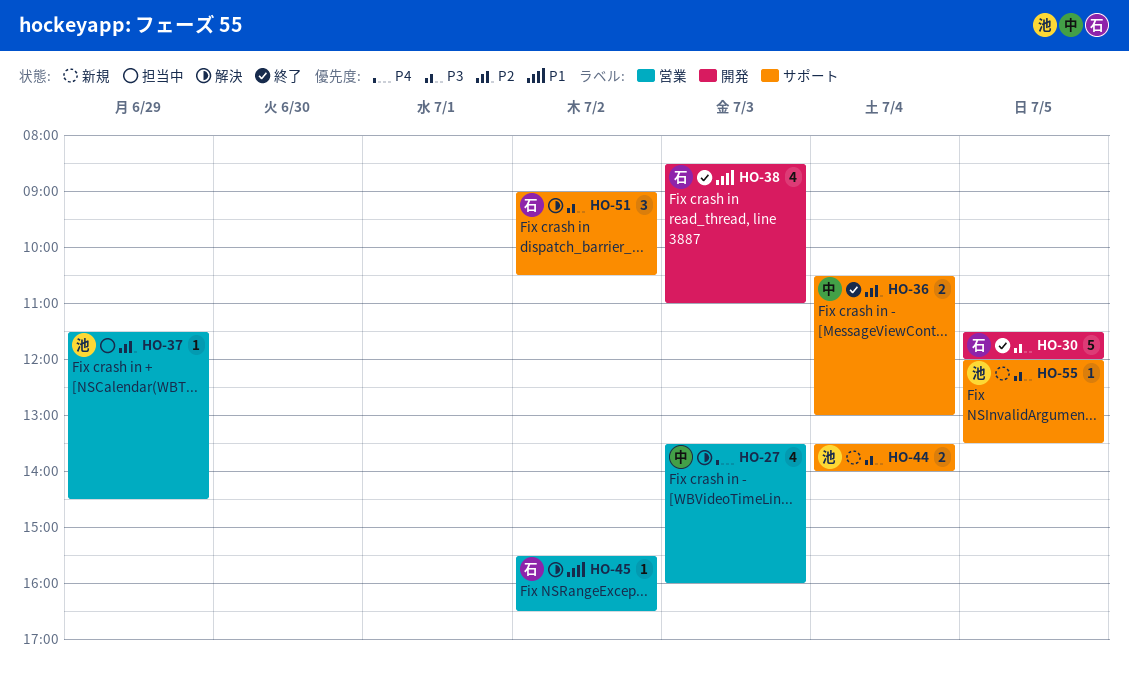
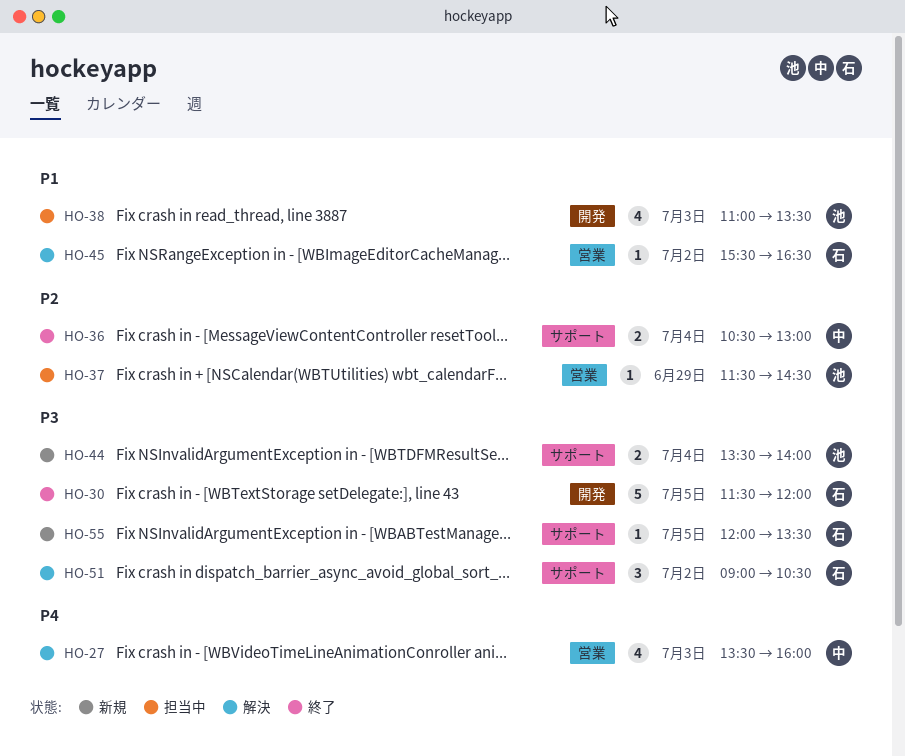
HO-38, status: 終了 -> 担当中
HO-38, owner: 石 -> 池
HO-38, begins: 08:30 -> 11:00
HO-38, ends: 11:00 -> 13:30
HO-55, owner: 池 -> 石

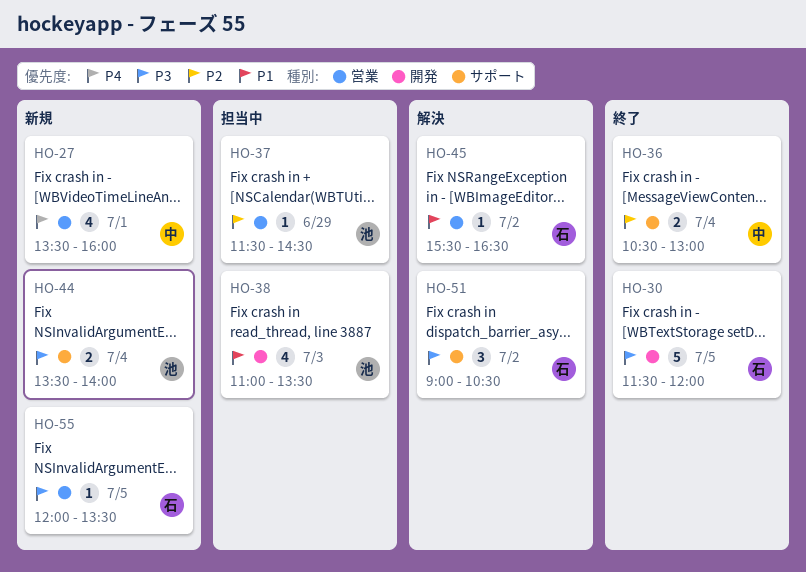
HO-27, status: 解決 -> 新規
HO-27, day: Jul 3 -> Jul 1
HO-55, label: サポート -> 営業

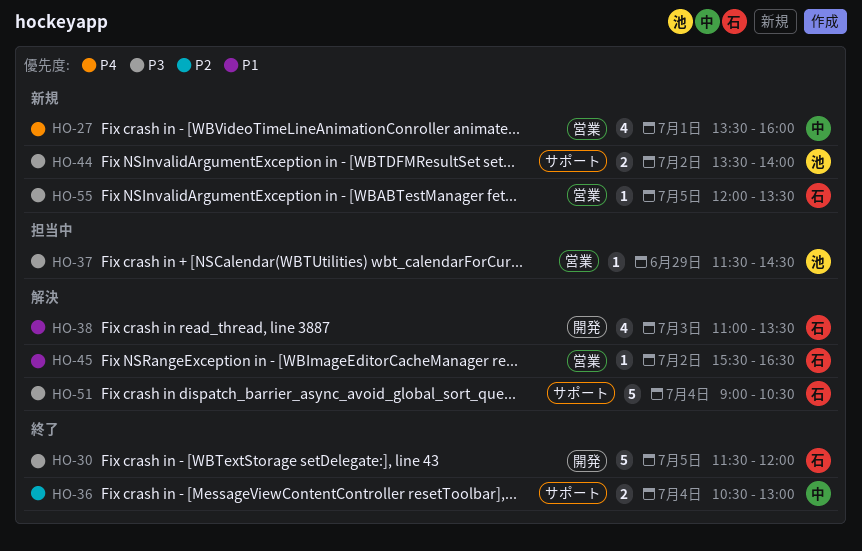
HO-37, priority: P2 -> P3
HO-38, status: 担当中 -> 解決
HO-38, owner: 池 -> 石
HO-44, day: Jul 4 -> Jul 2
HO-51, estimate: 3 -> 5
HO-51, day: Jul 2 -> Jul 4

